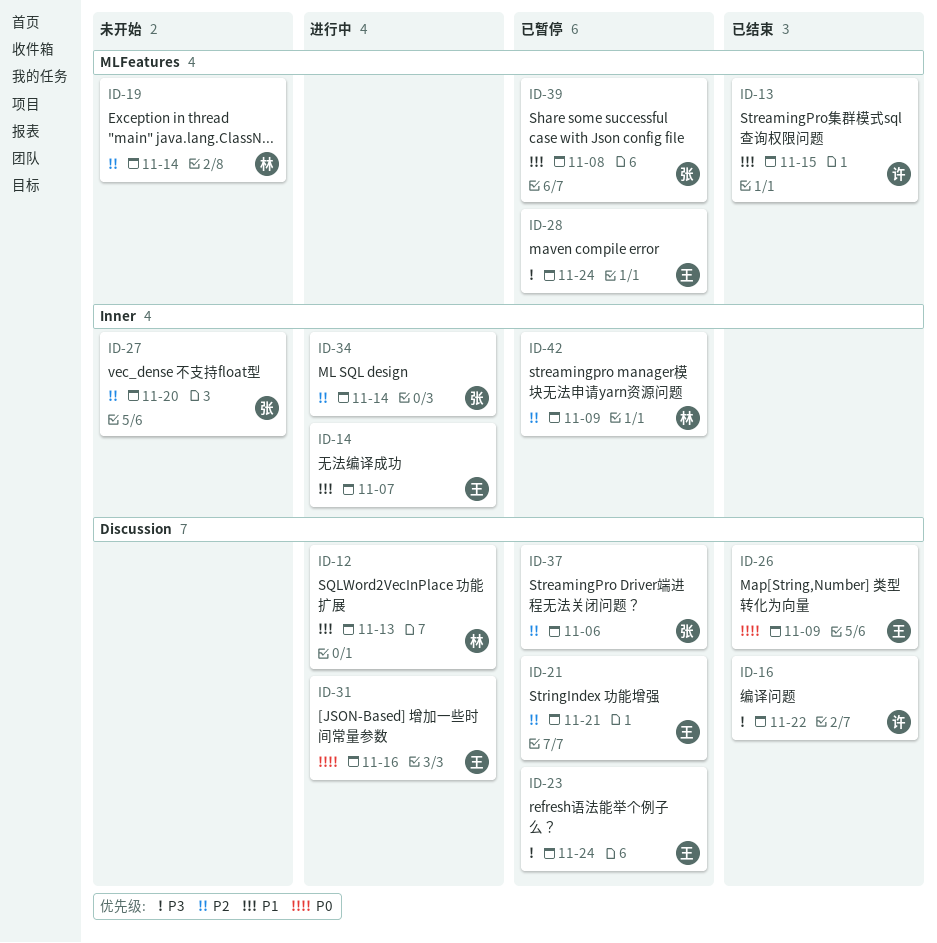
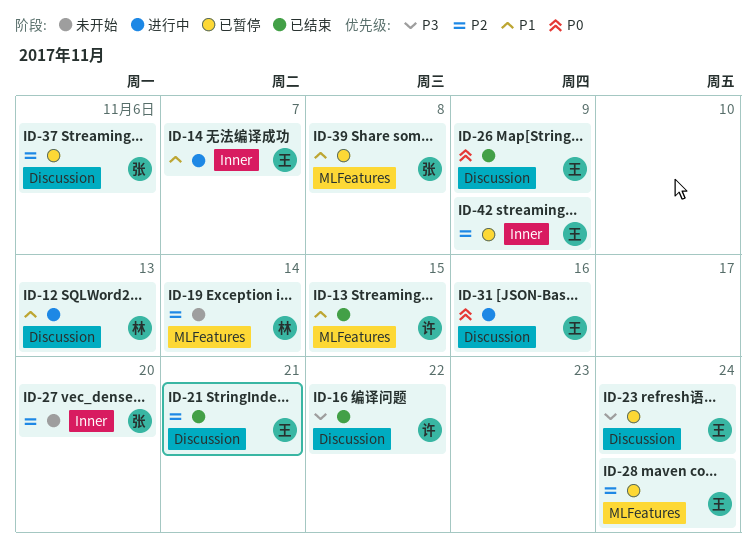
ID-21, status: 已暂停 -> 已结束
ID-28, priority: P3 -> P2
ID-34: present -> none
ID-42, owner: 林 -> 王

